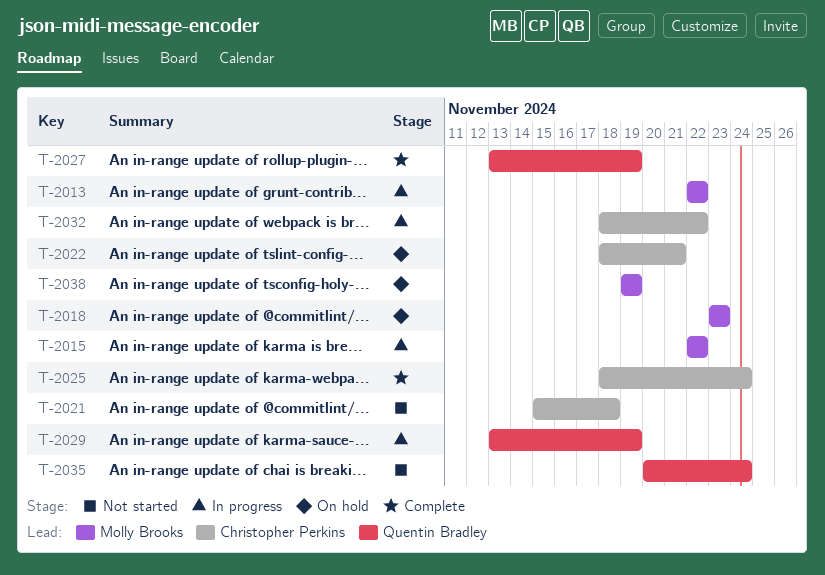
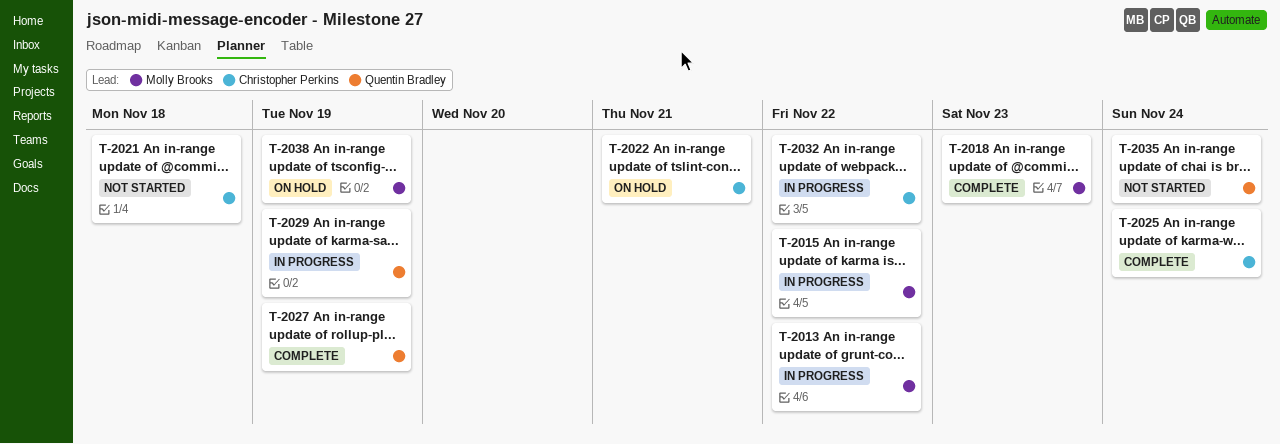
T-2018, status: On hold -> Complete

